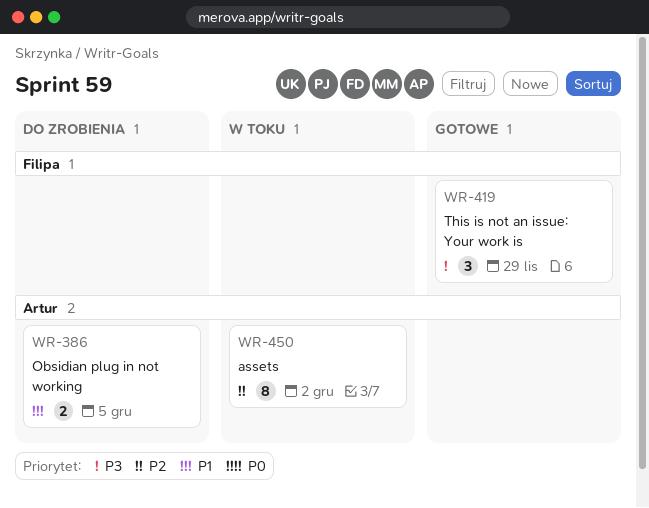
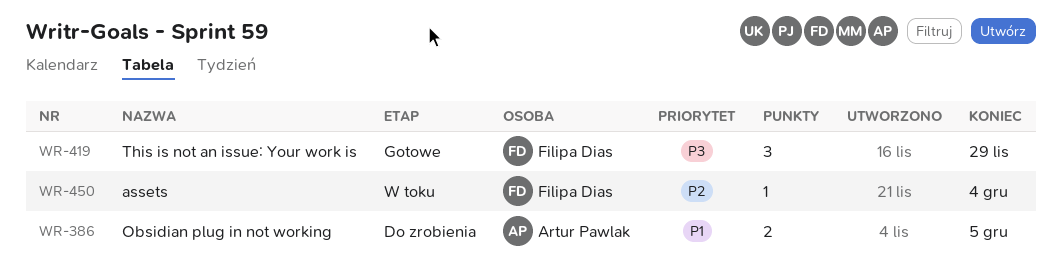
WR-450, owner: Artur Pawlak -> Filipa Dias
WR-450, estimate: 8 -> 1
WR-450, due: Dec 2 -> Dec 4

